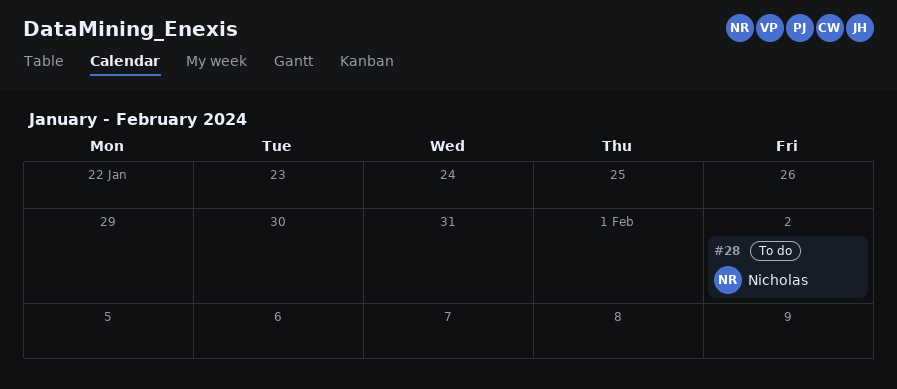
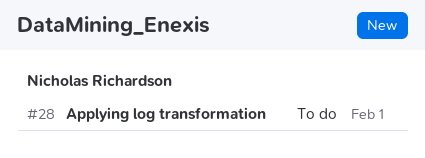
#28, due: Feb 2 -> Feb 1

